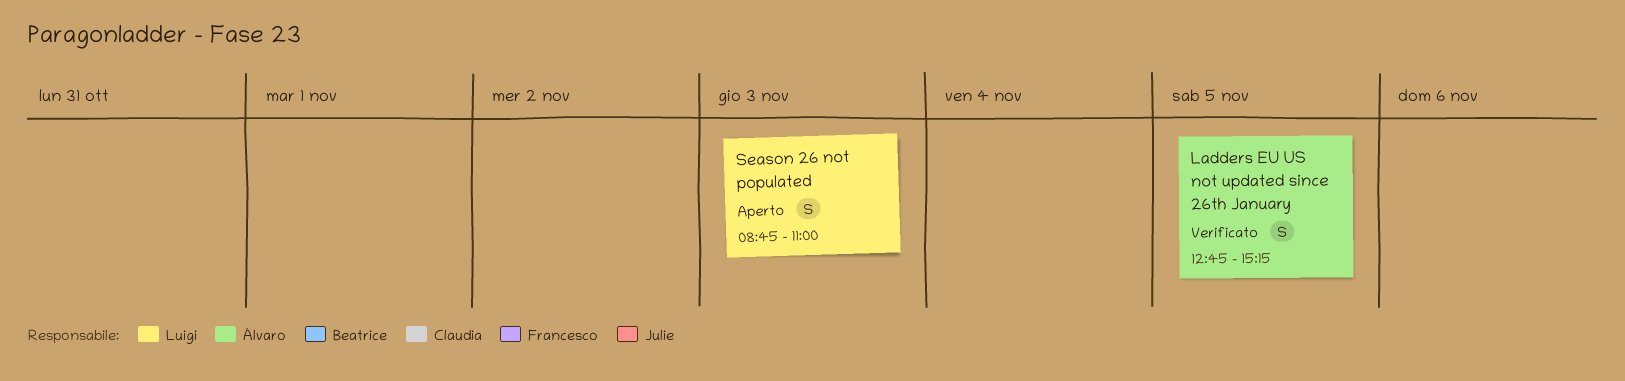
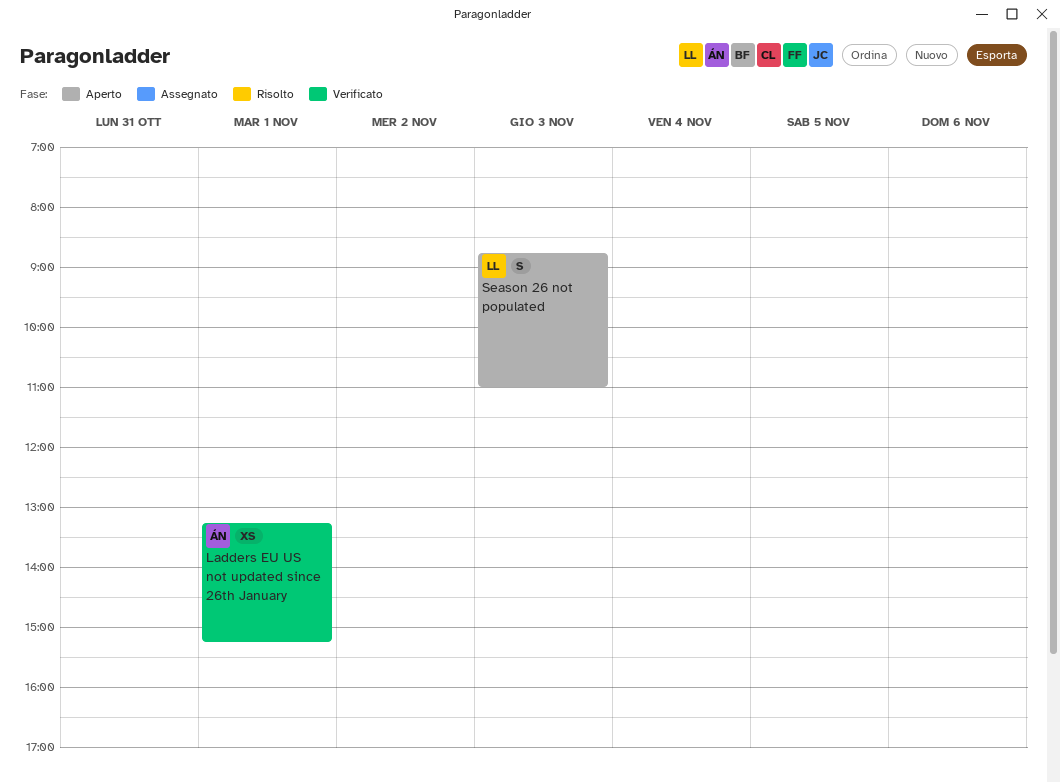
Ladders EU US not updated since 26th January, estimate: S -> XS
Ladders EU US not updated since 26th January, day: Nov 5 -> Nov 1
Ladders EU US not updated since 26th January, begins: 12:45 -> 13:15

